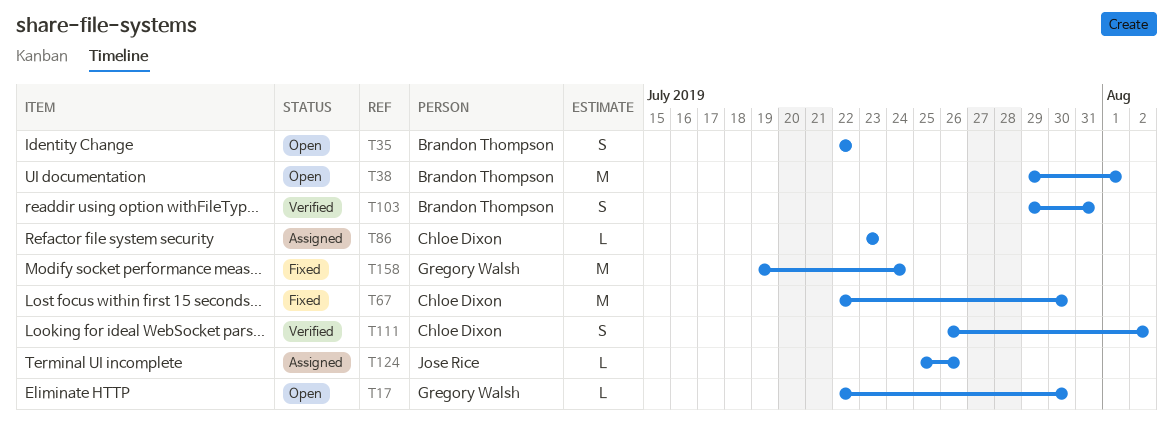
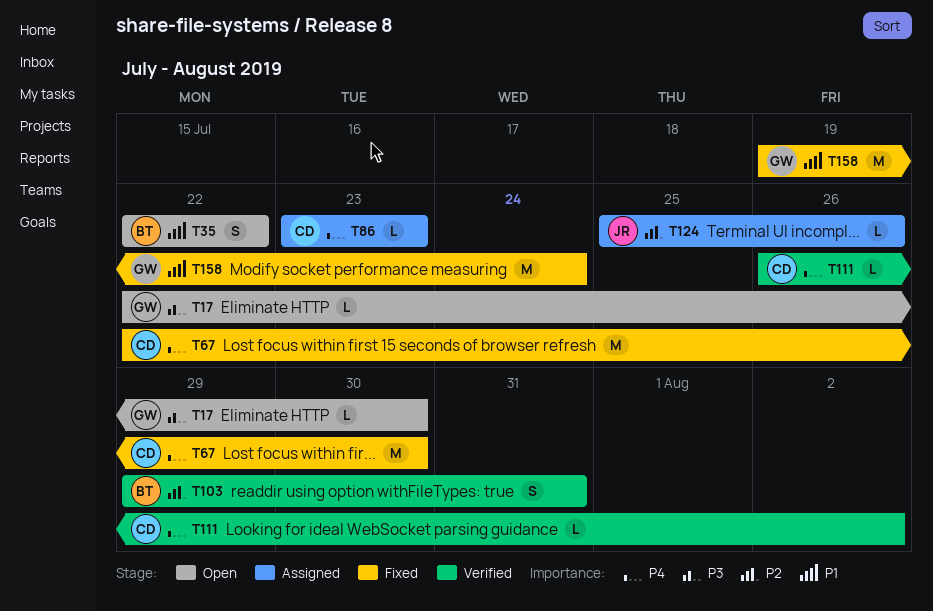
T38: present -> none
T111, estimate: S -> L

